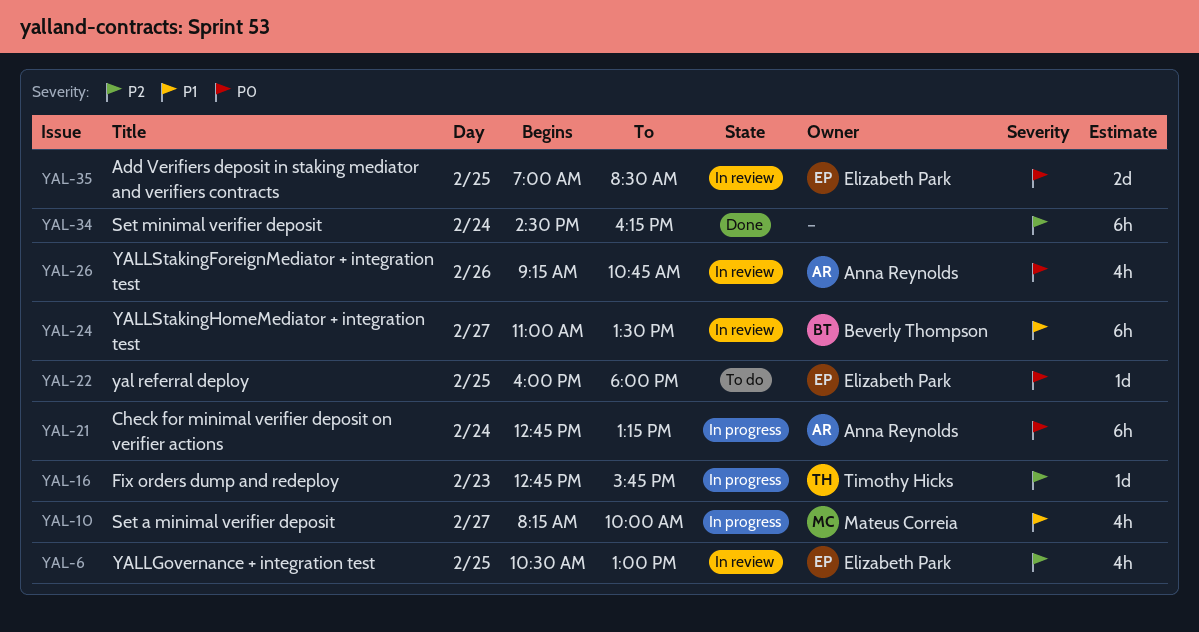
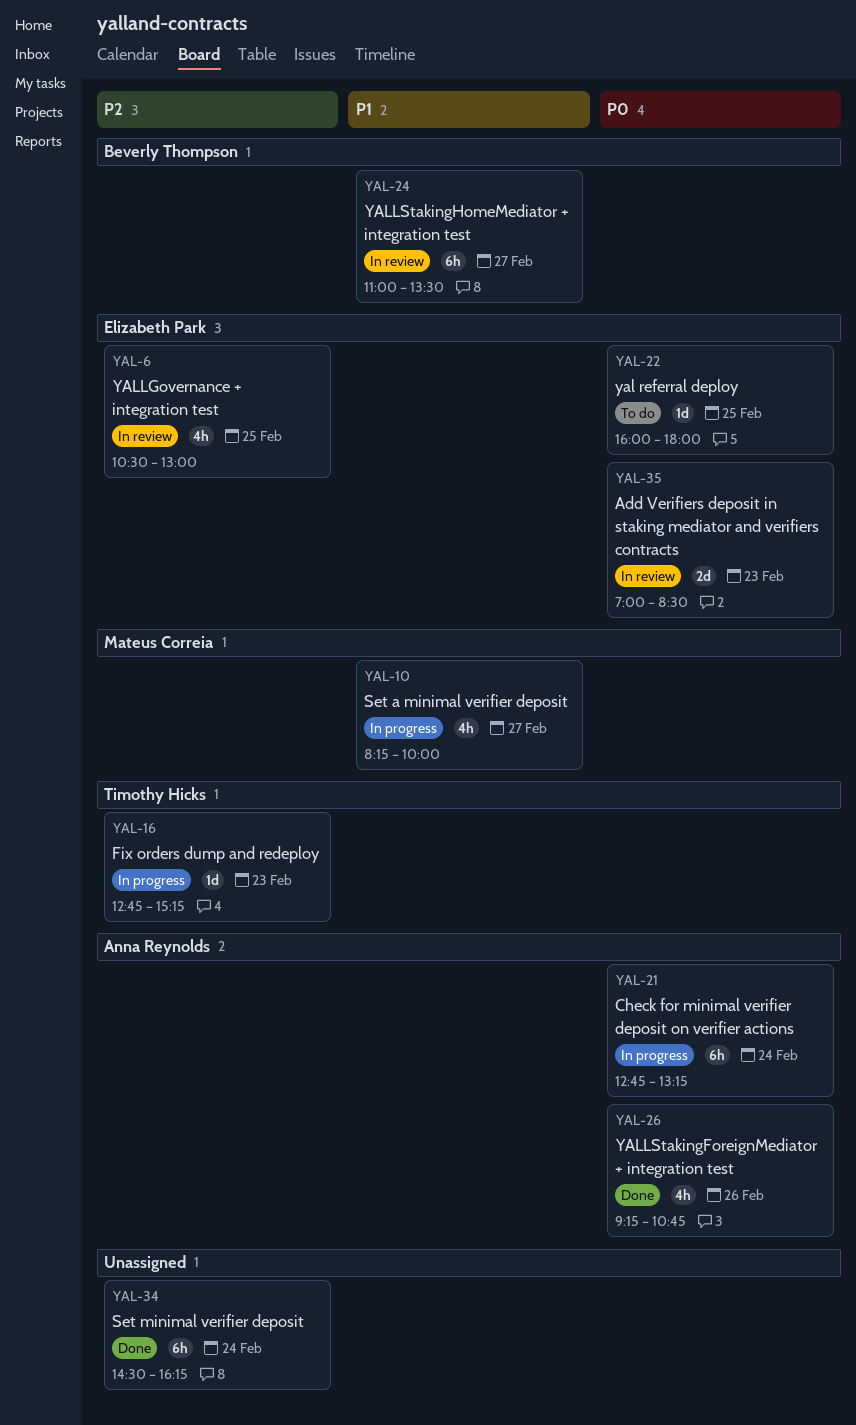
YAL-16, ends: 15:45 -> 15:15
YAL-26, status: In review -> Done
YAL-35, day: Feb 25 -> Feb 23

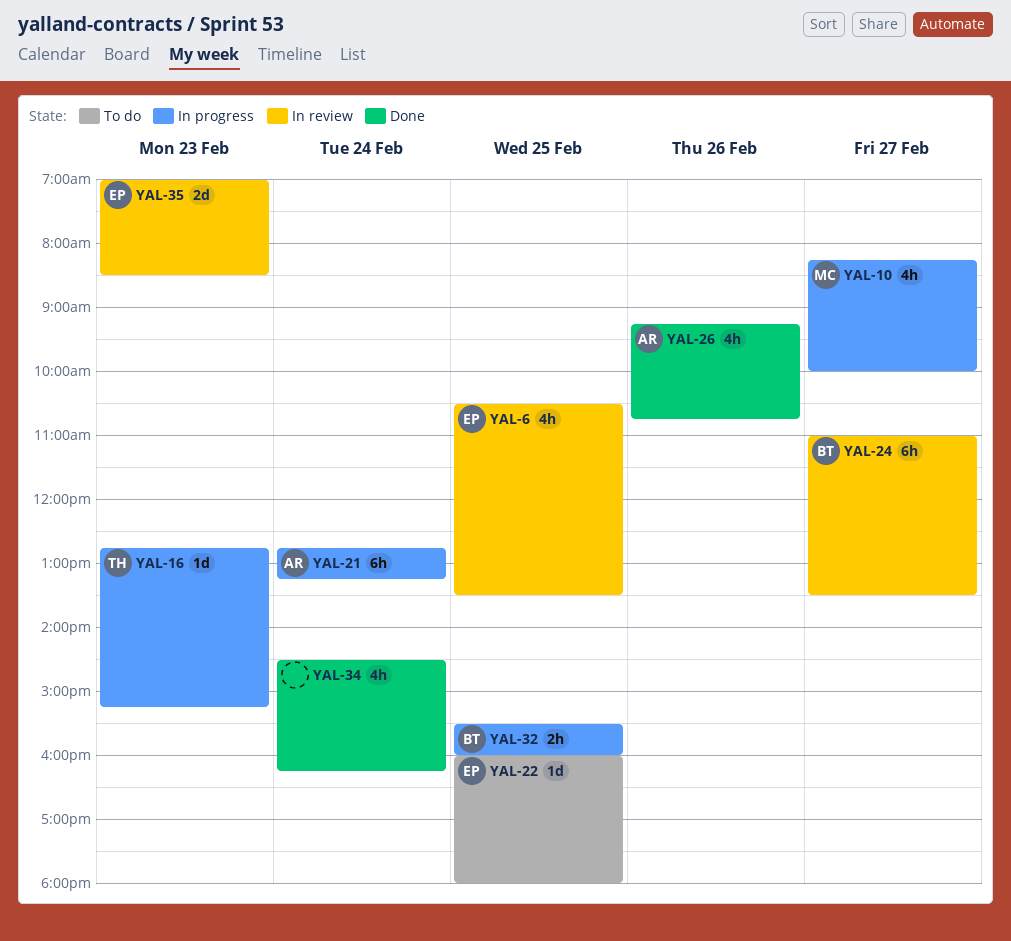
YAL-6, ends: 13:00 -> 13:30
YAL-32: none -> present
YAL-34, estimate: 6h -> 4h

